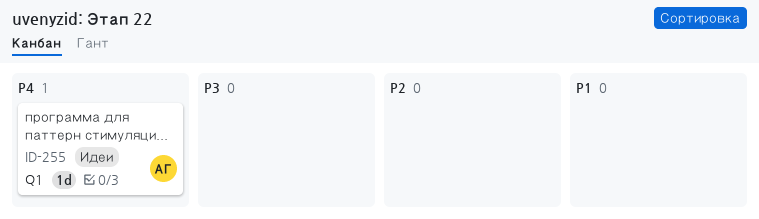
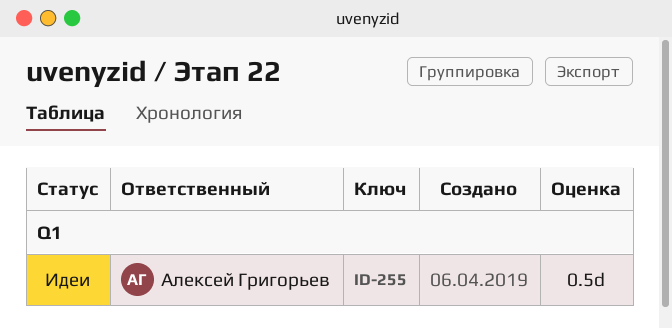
ID-255, estimate: 1d -> 0.5d

